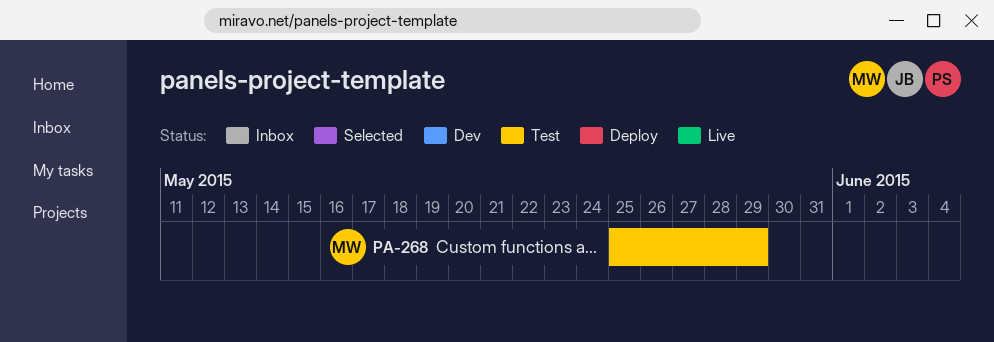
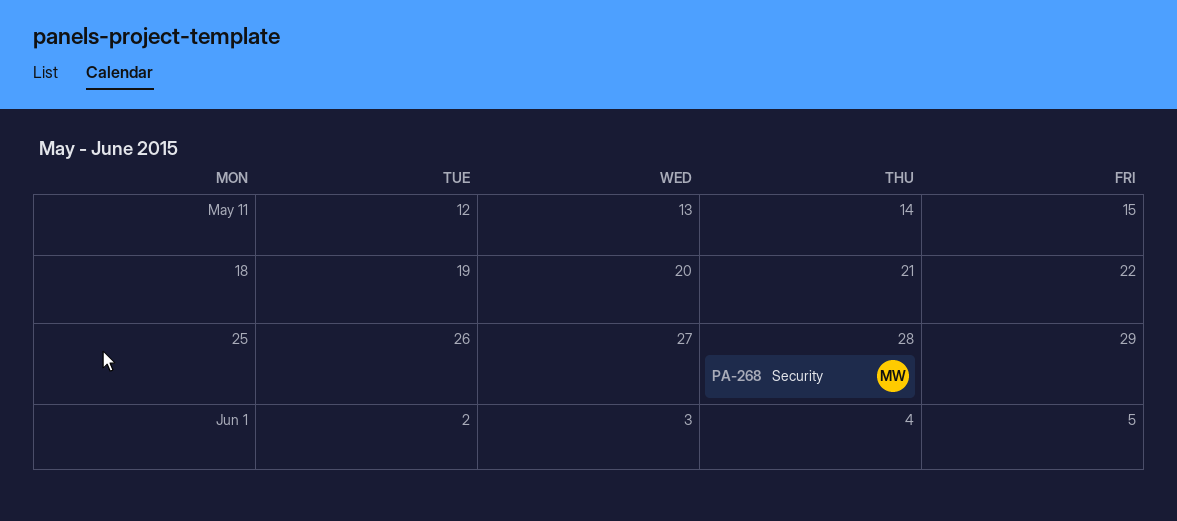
PA-268, due: May 29 -> May 28

